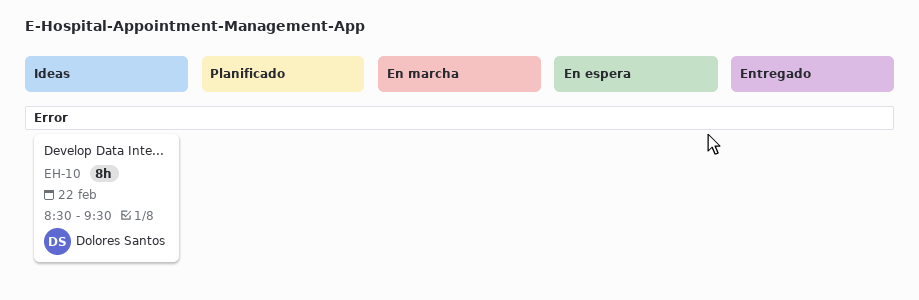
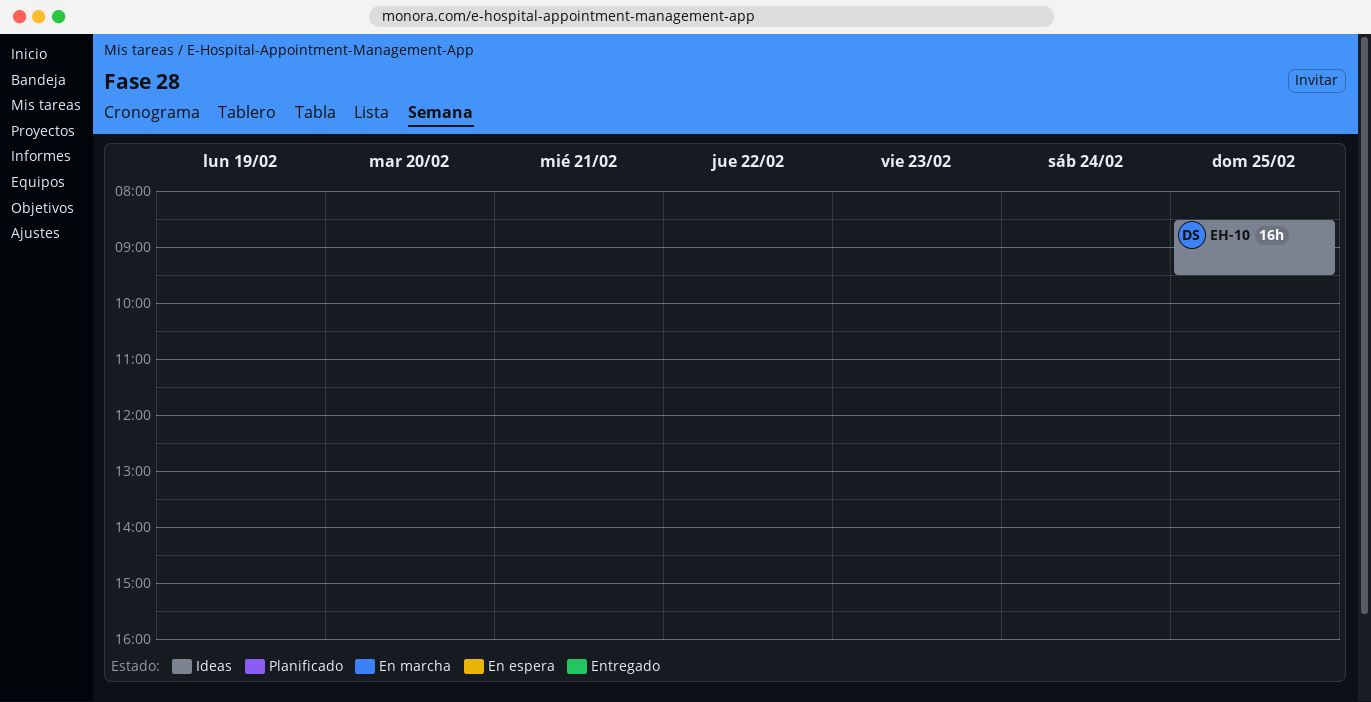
EH-10, estimate: 8h -> 16h
EH-10, day: Feb 22 -> Feb 25

